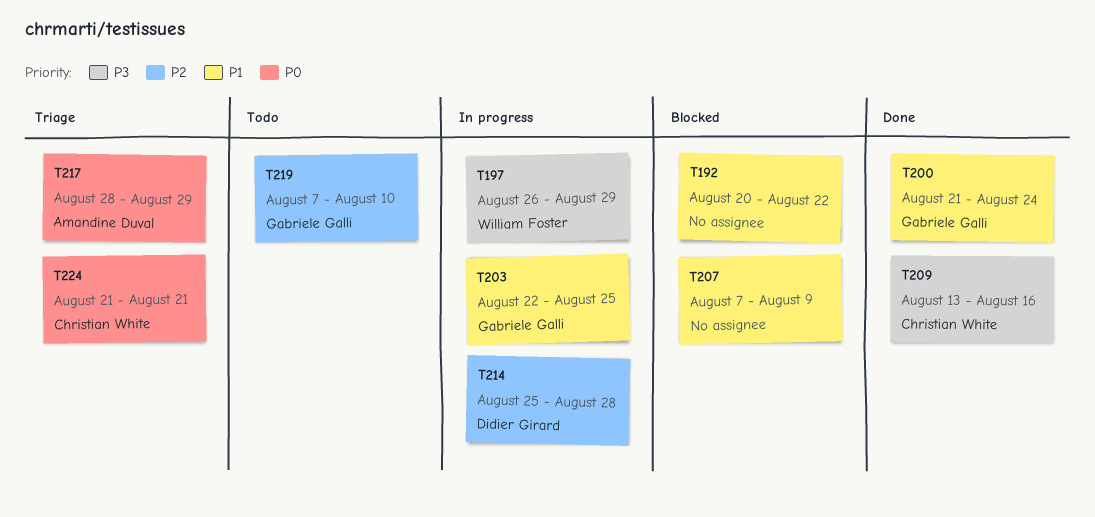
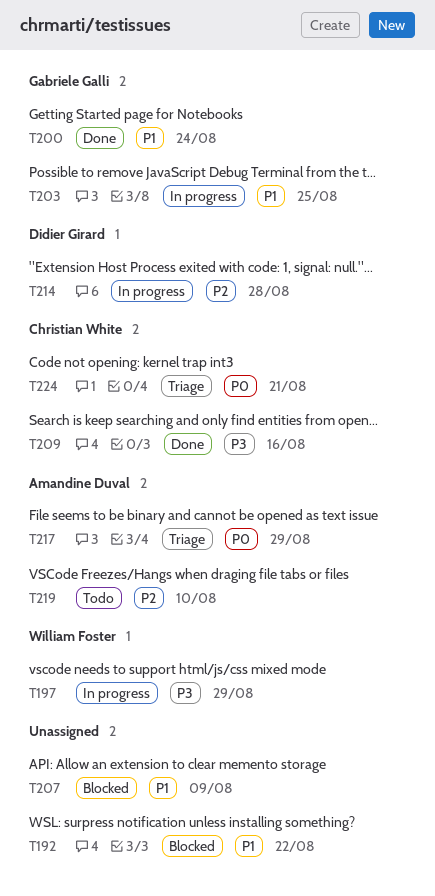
T219, owner: Gabriele Galli -> Amandine Duval

